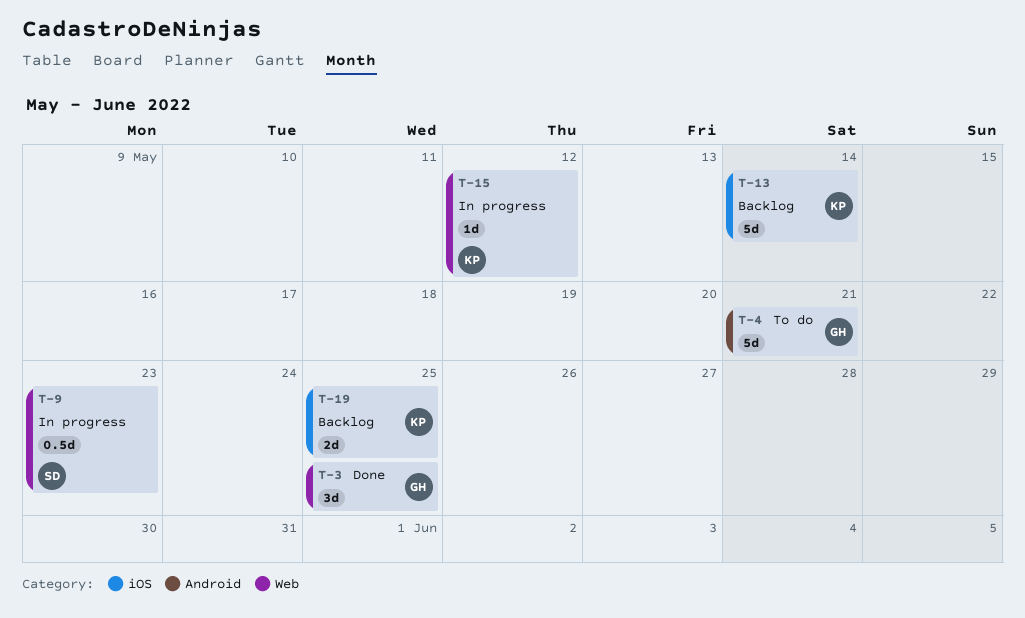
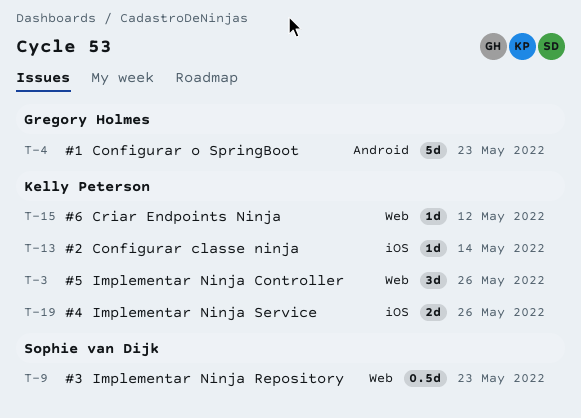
T-3, owner: Gregory Holmes -> Kelly Peterson
T-3, due: May 25 -> May 26
T-4, due: May 21 -> May 23
T-13, estimate: 5d -> 1d
T-19, due: May 25 -> May 26

